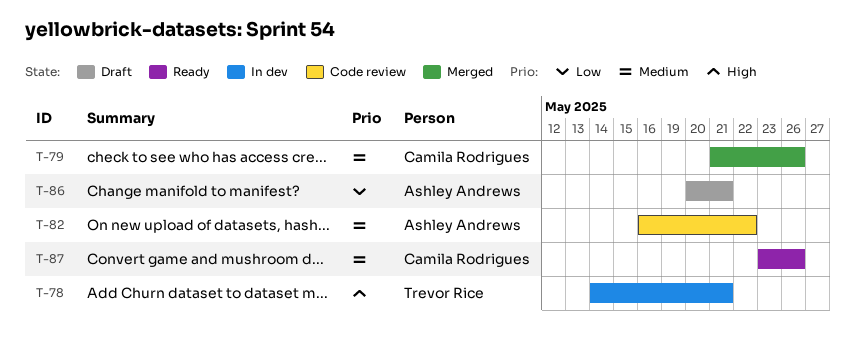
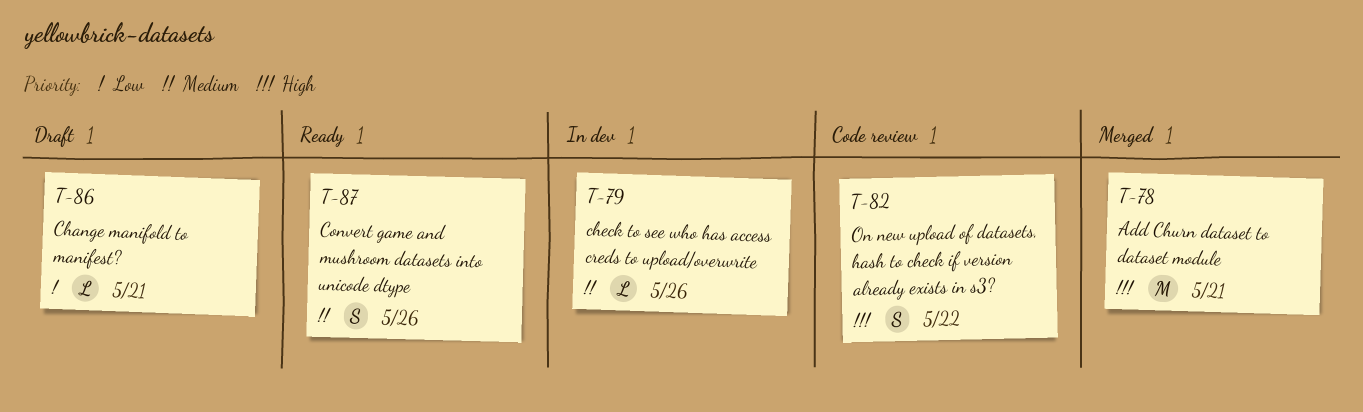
T-78, status: In dev -> Merged
T-79, status: Merged -> In dev
T-82, priority: Medium -> High

